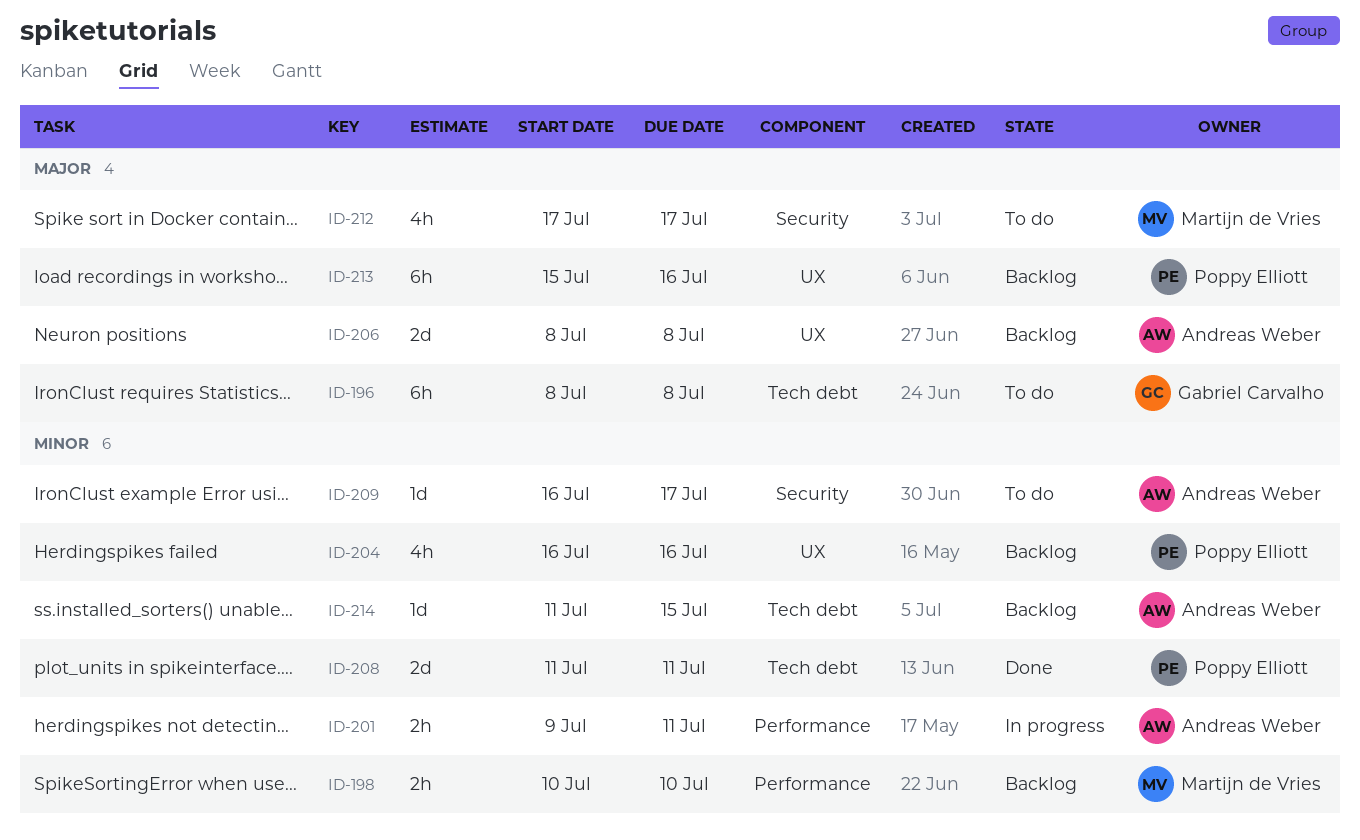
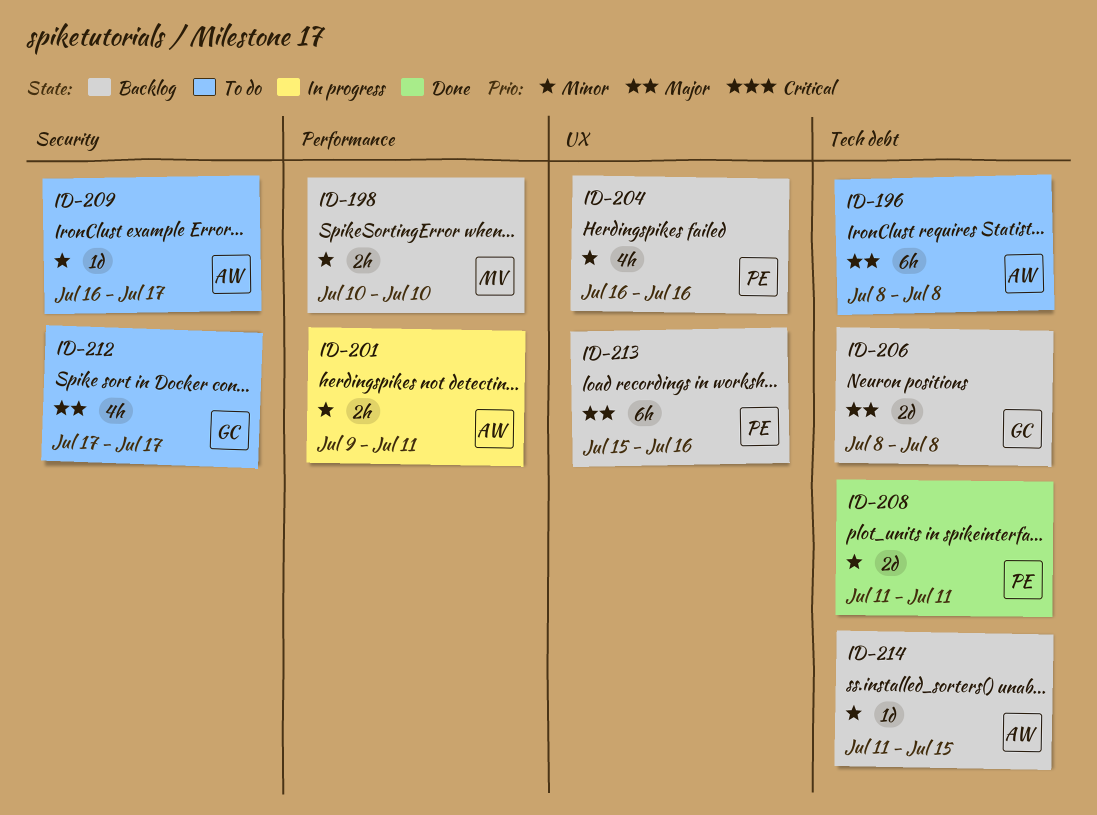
ID-196, owner: Gabriel Carvalho -> Andreas Weber
ID-206, owner: Andreas Weber -> Gabriel Carvalho
ID-206, label: UX -> Tech debt
ID-212, owner: Martijn de Vries -> Gabriel Carvalho

